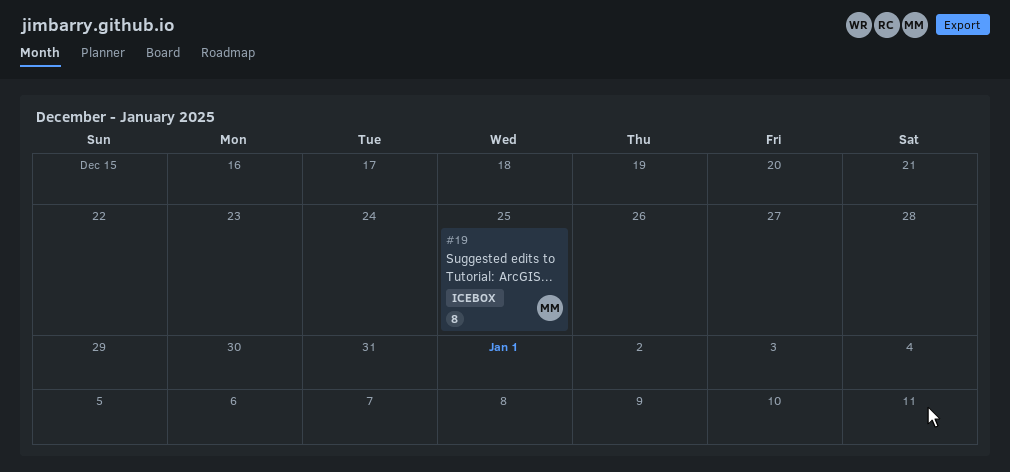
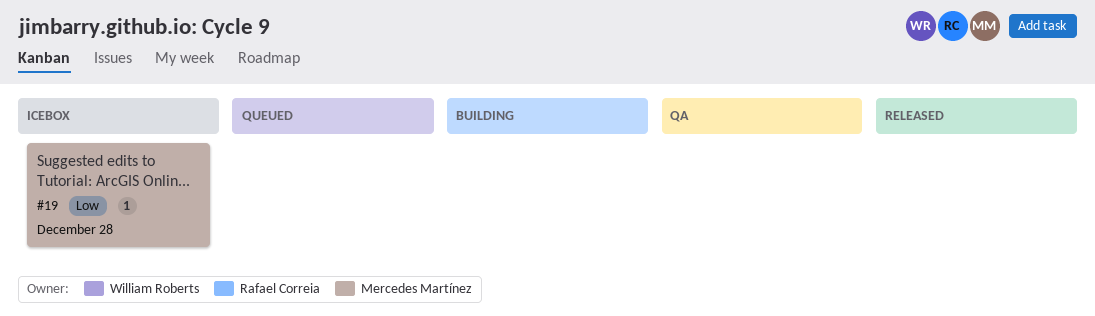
#19, estimate: 8 -> 1
#19, due: Dec 25 -> Dec 28

